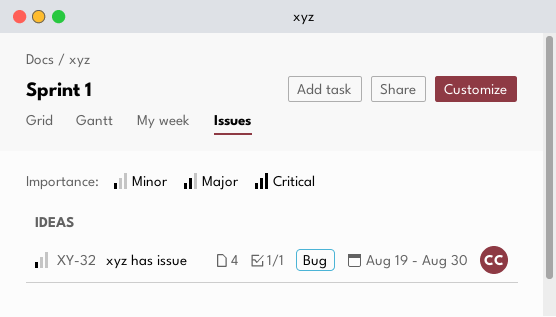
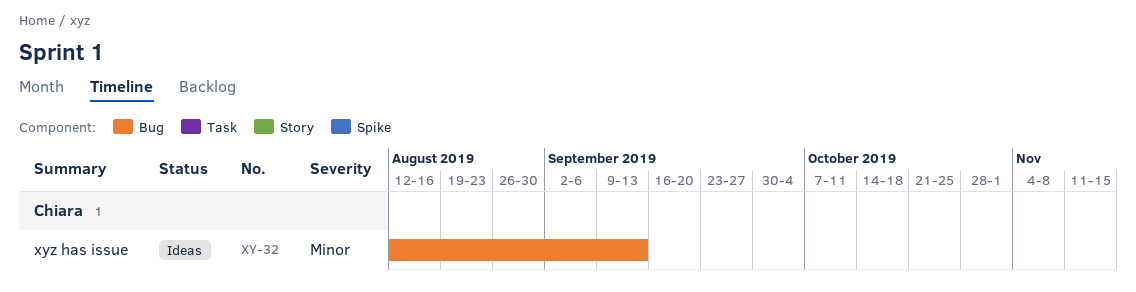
XY-32, start: Aug 19 -> Aug 12
XY-32, due: Aug 30 -> Sep 13

